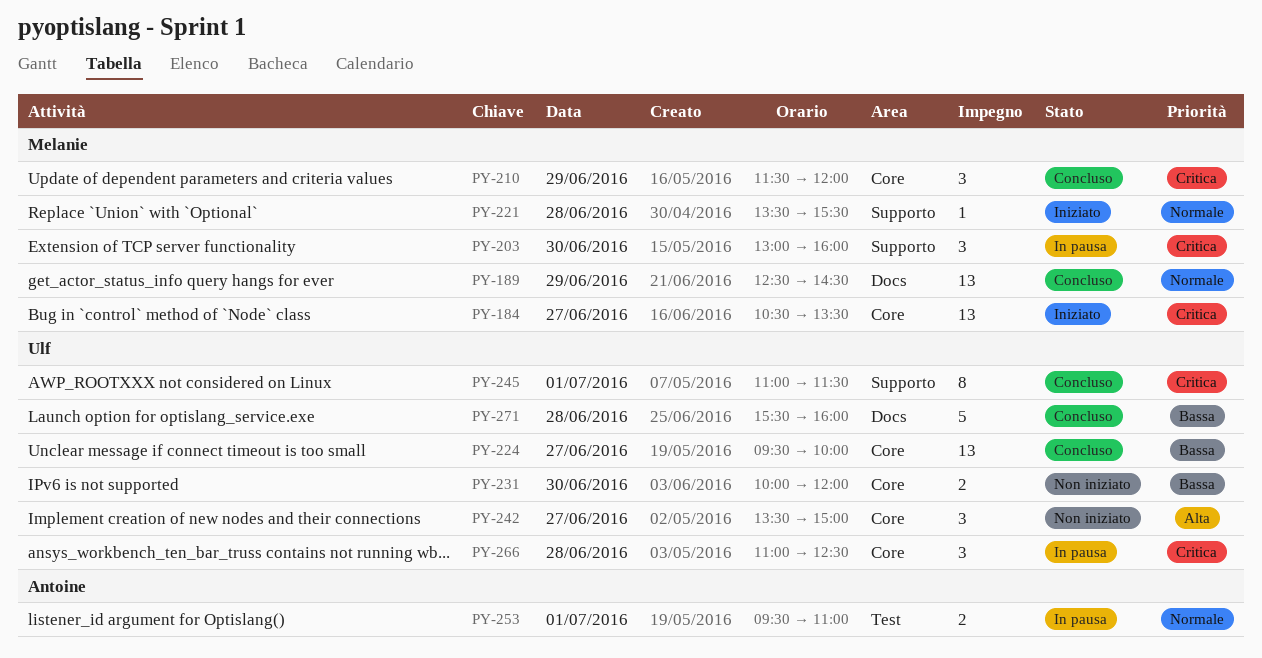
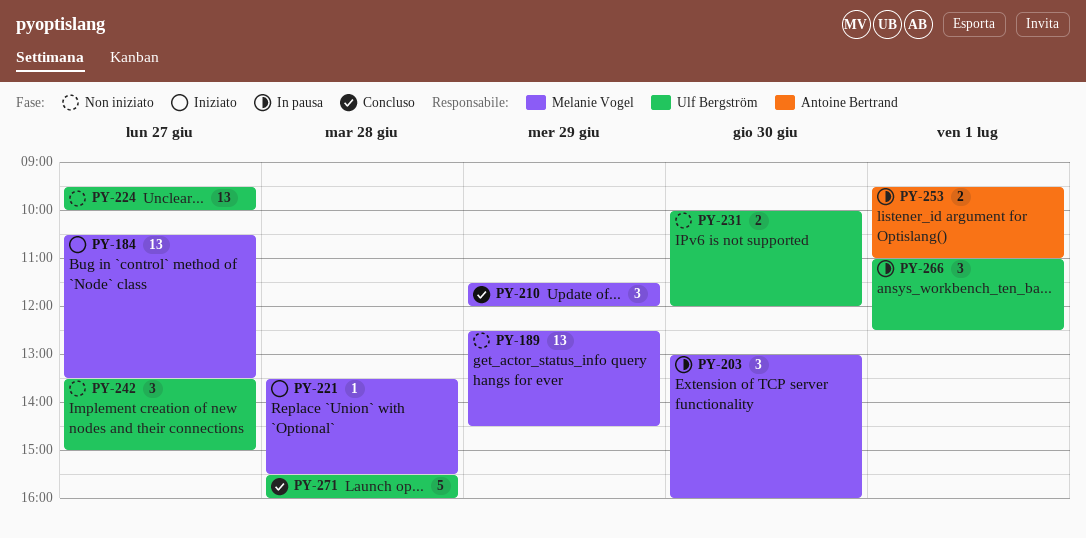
PY-189, status: Concluso -> Non iniziato
PY-224, status: Concluso -> Non iniziato
PY-245: present -> none
PY-266, day: Jun 28 -> Jul 1

